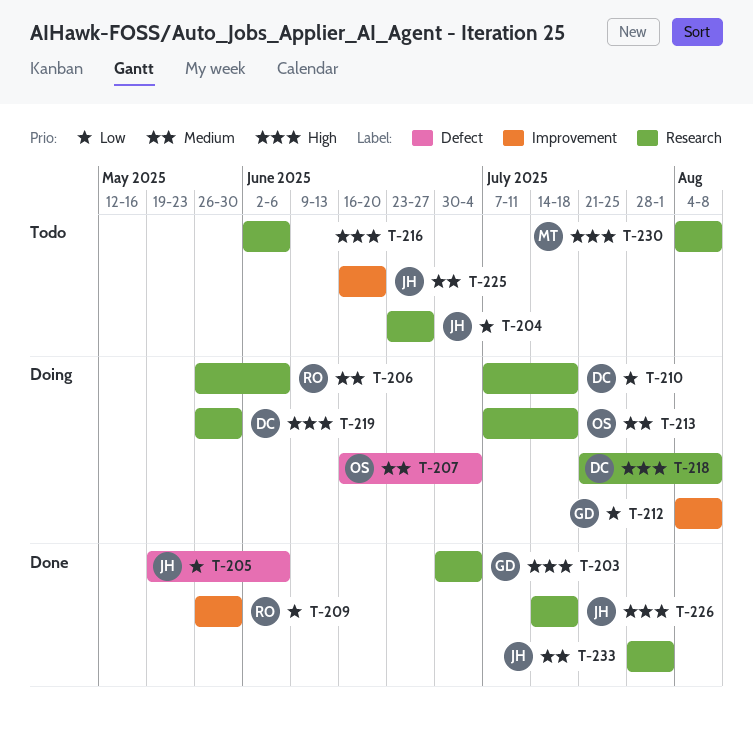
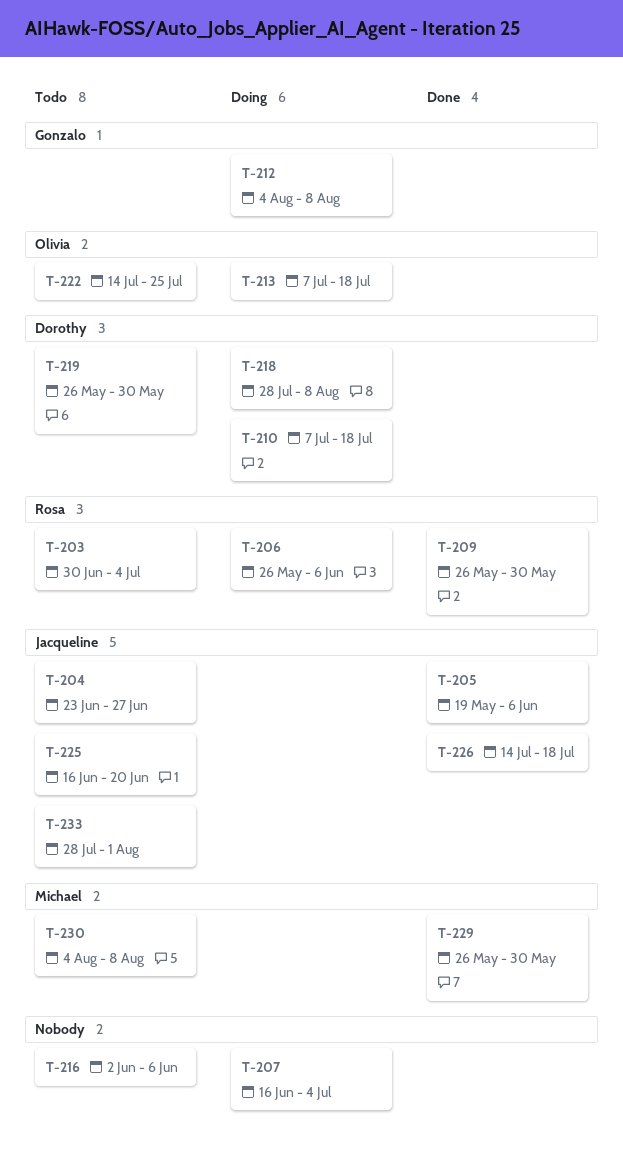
T-203, status: Done -> Todo
T-203, owner: Gonzalo -> Rosa
T-207, owner: Olivia -> none
T-218, start: Jul 21 -> Jul 28
T-219, status: Doing -> Todo
T-222: none -> present
T-229: none -> present
T-233, status: Done -> Todo

